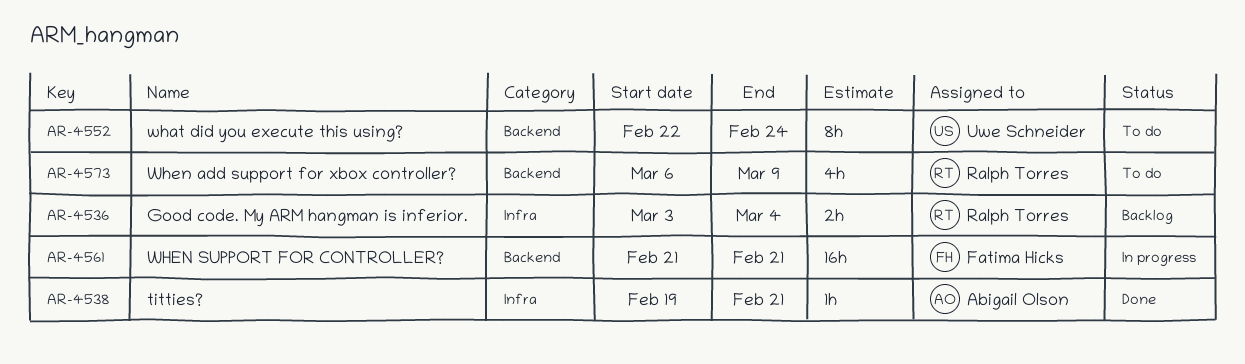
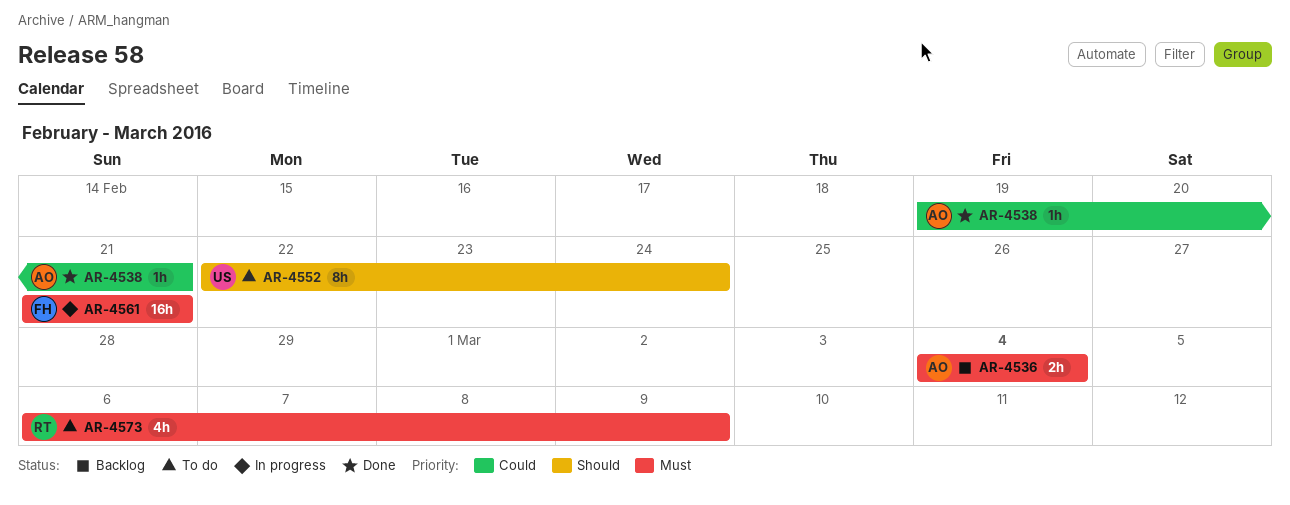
AR-4536, owner: Ralph Torres -> Abigail Olson
AR-4536, start: Mar 3 -> Mar 4

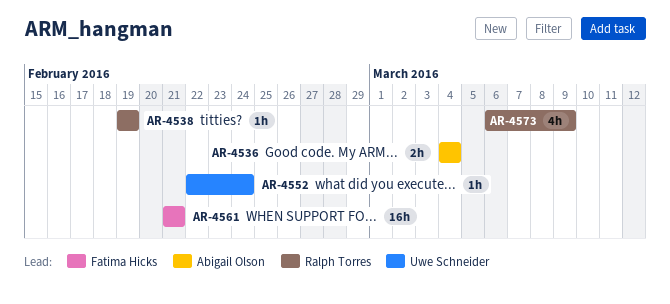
AR-4538, owner: Abigail Olson -> Ralph Torres
AR-4538, due: Feb 21 -> Feb 19
AR-4552, estimate: 8h -> 1h

